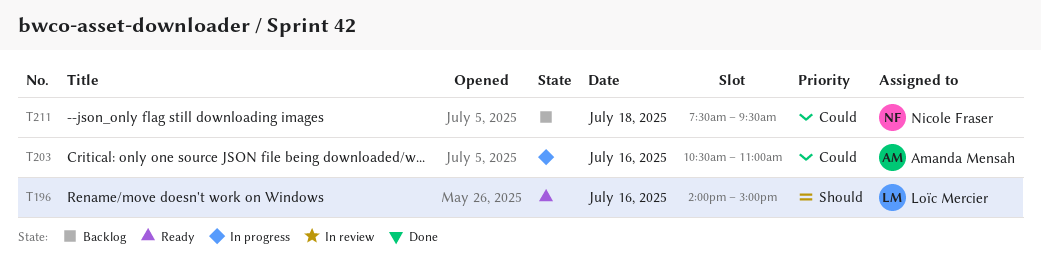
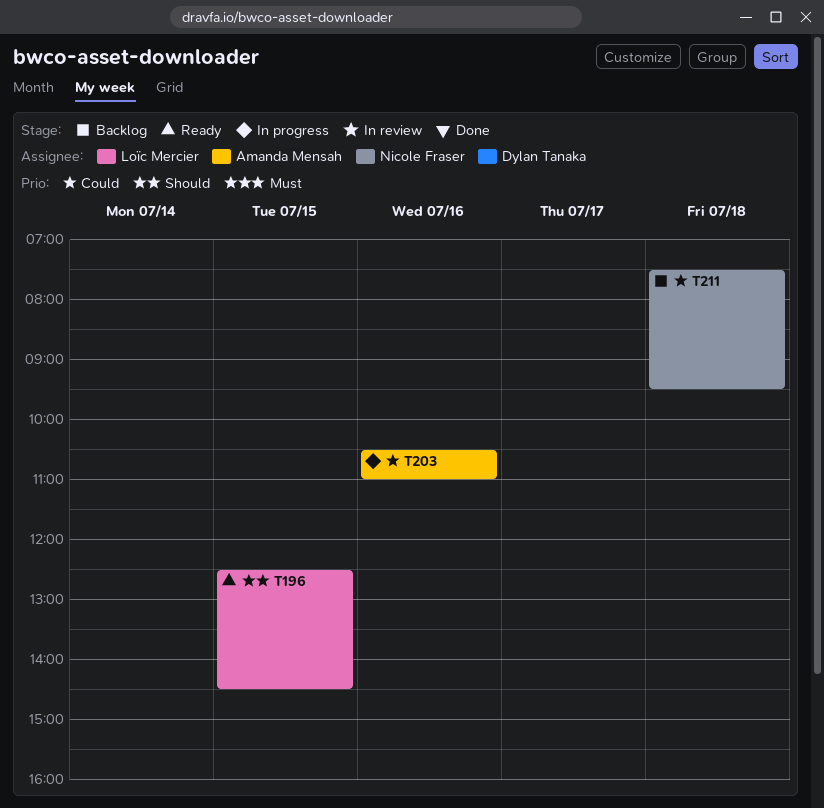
T196, day: Jul 16 -> Jul 15
T196, begins: 14:00 -> 12:30
T196, ends: 15:00 -> 14:30

